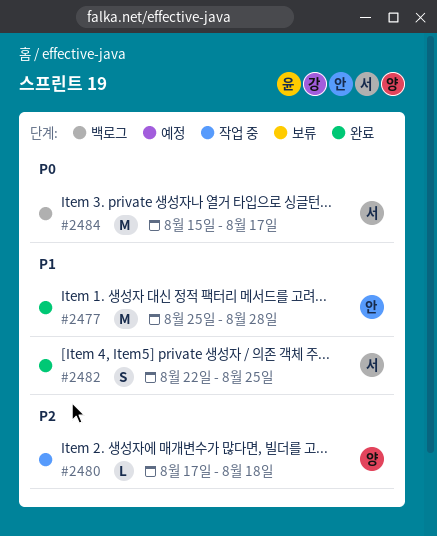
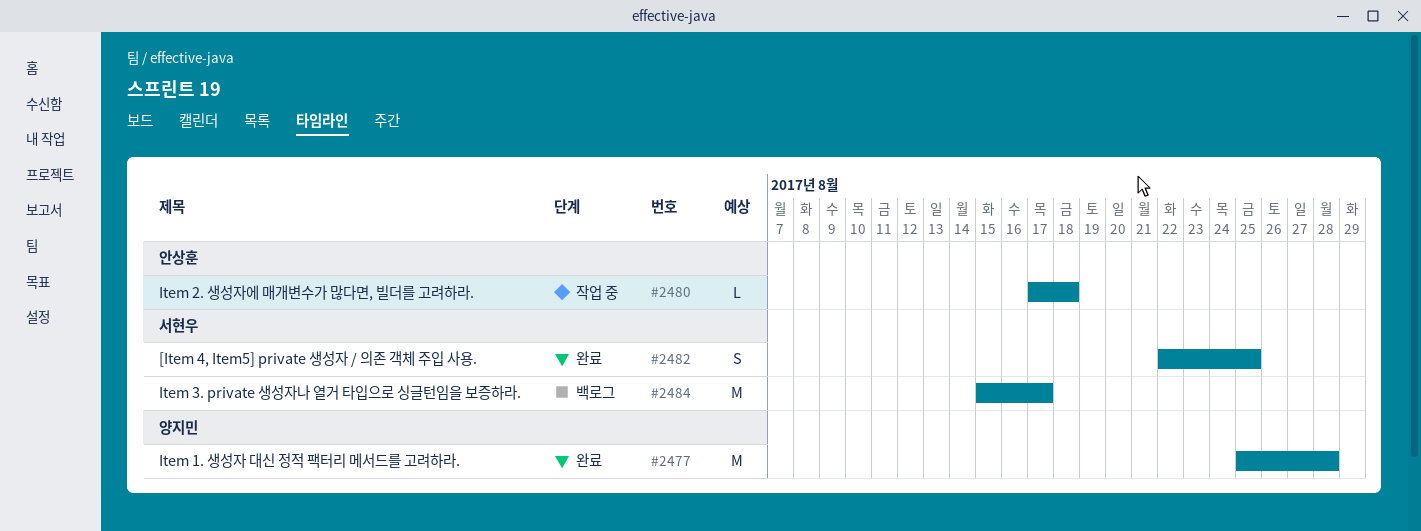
#2477, owner: 안상훈 -> 양지민
#2480, owner: 양지민 -> 안상훈

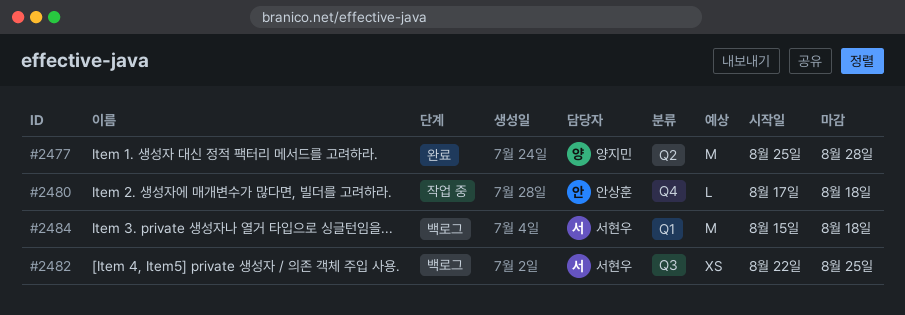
#2482, status: 완료 -> 백로그
#2482, estimate: S -> XS
#2484, due: Aug 17 -> Aug 18

